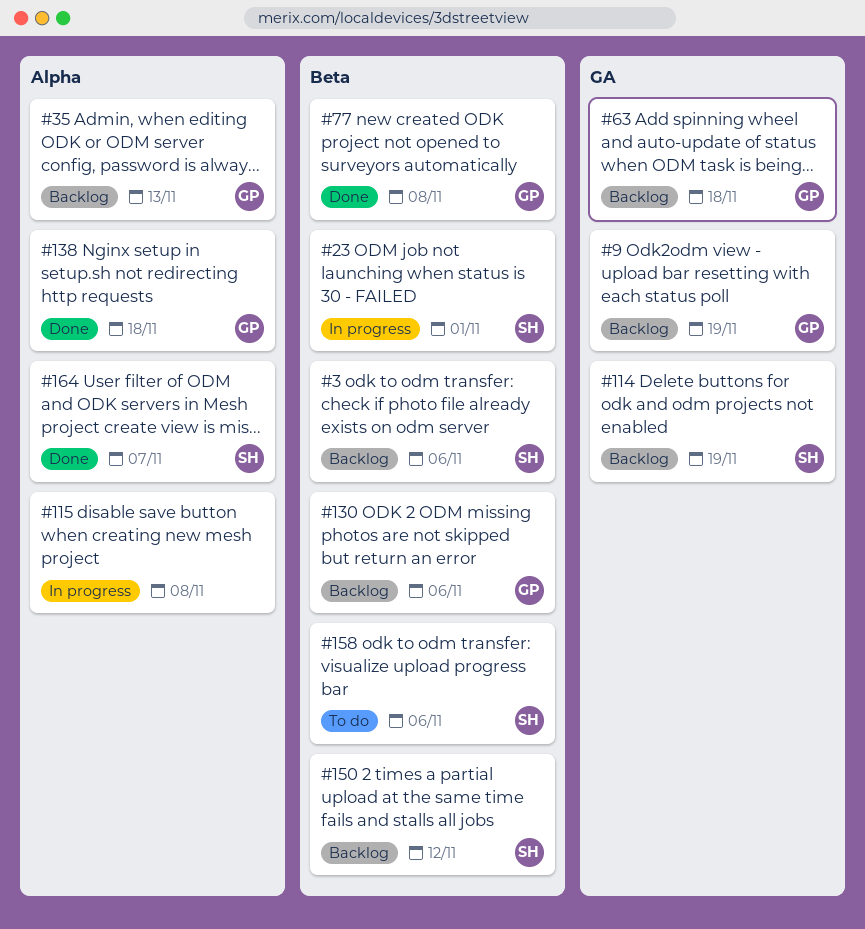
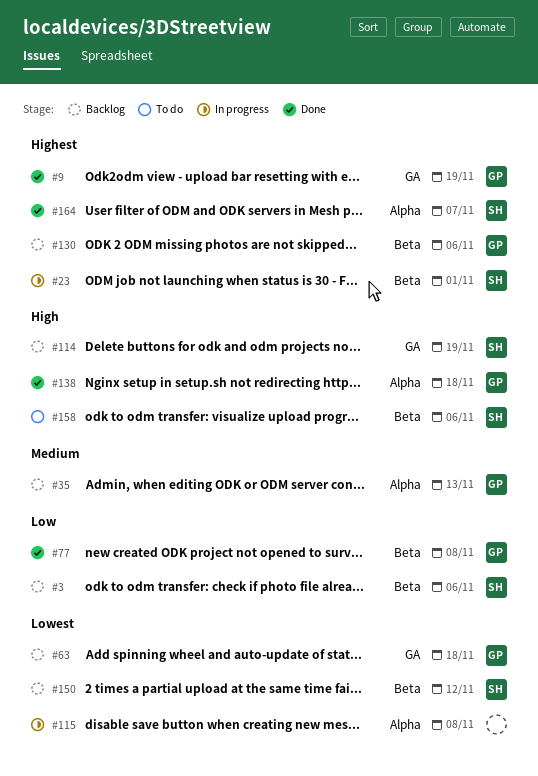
#9, status: Backlog -> Done

